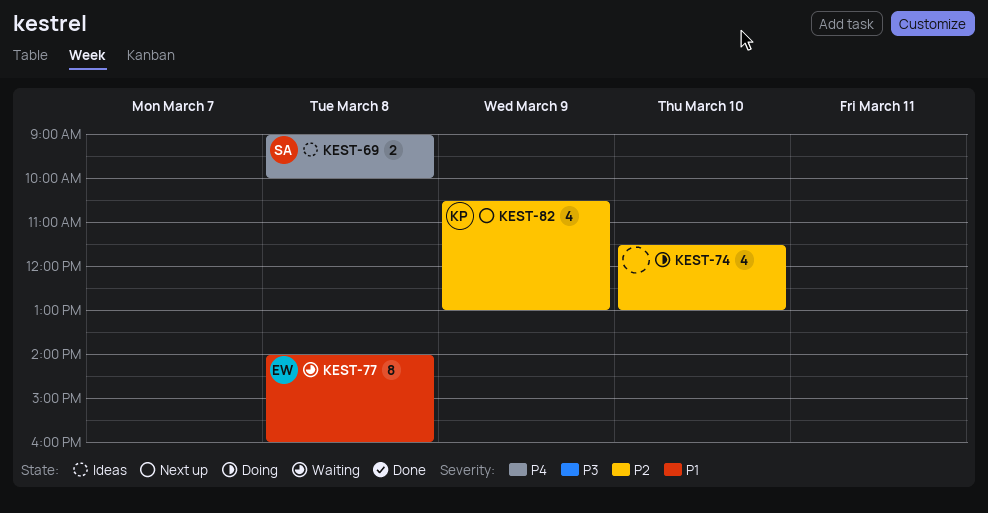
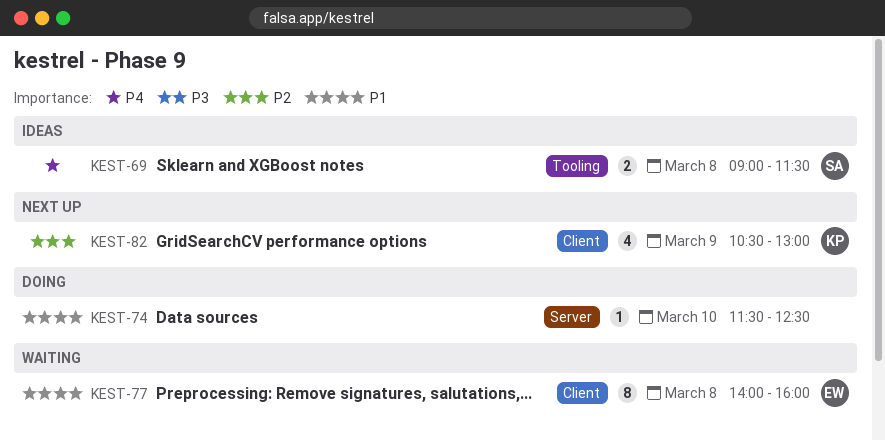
KEST-69, ends: 10:00 -> 11:30
KEST-74, priority: P2 -> P1
KEST-74, estimate: 4 -> 1
KEST-74, ends: 13:00 -> 12:30

